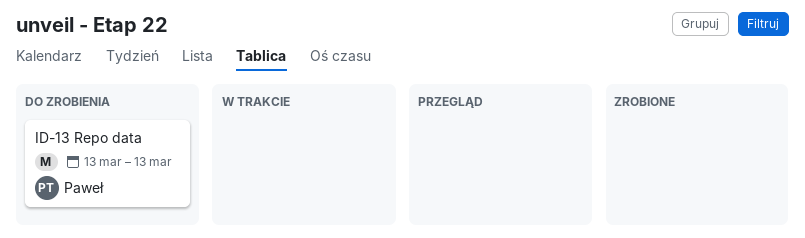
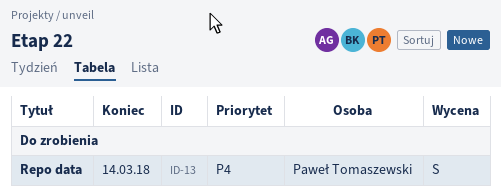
ID-13, estimate: M -> S
ID-13, due: Mar 13 -> Mar 14

